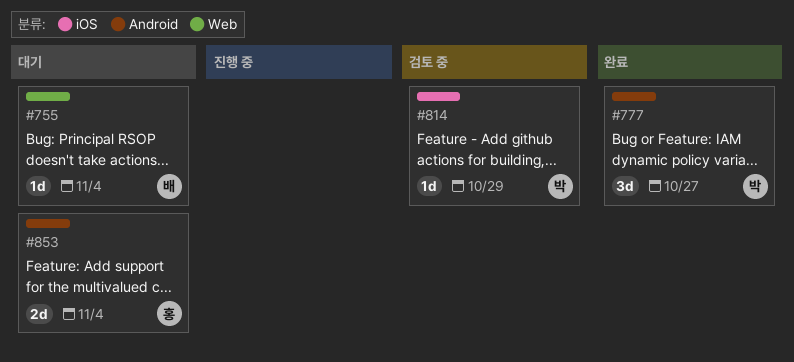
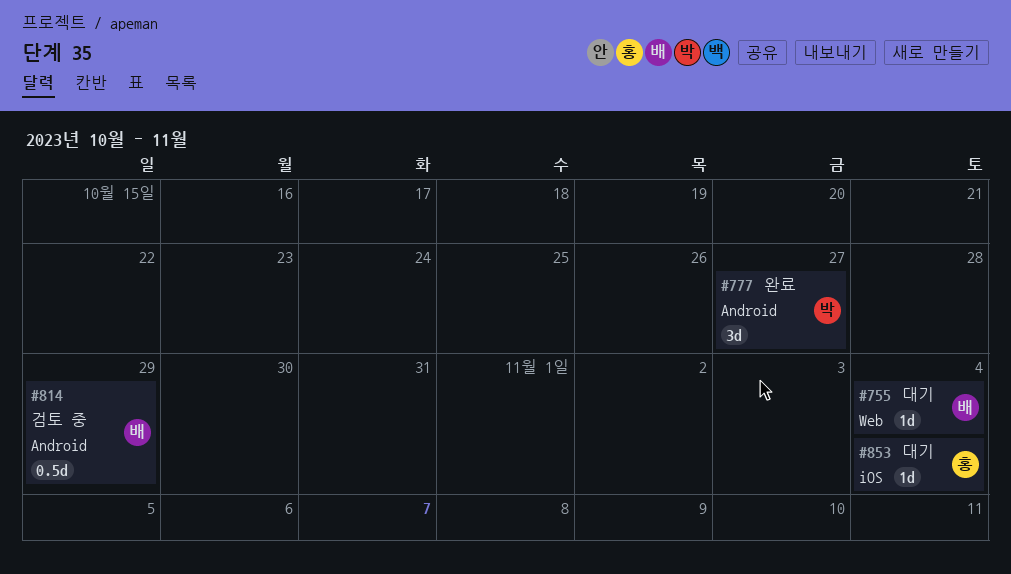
#814, owner: 박 -> 배
#814, label: iOS -> Android
#814, estimate: 1d -> 0.5d
#853, label: Android -> iOS
#853, estimate: 2d -> 1d

